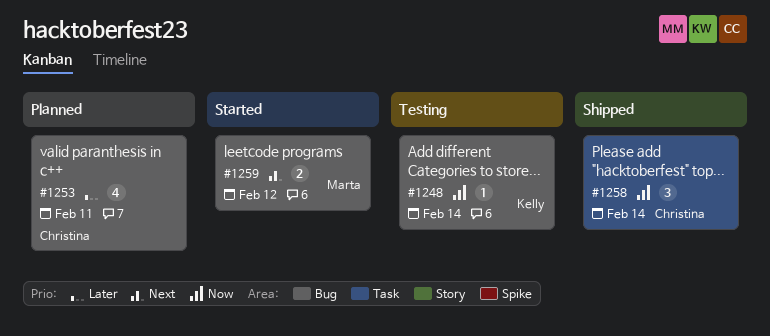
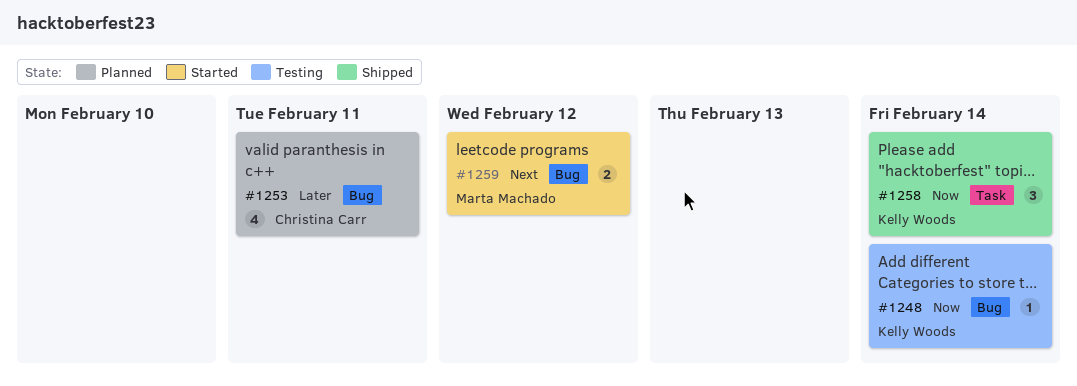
#1258, owner: Christina Carr -> Kelly Woods

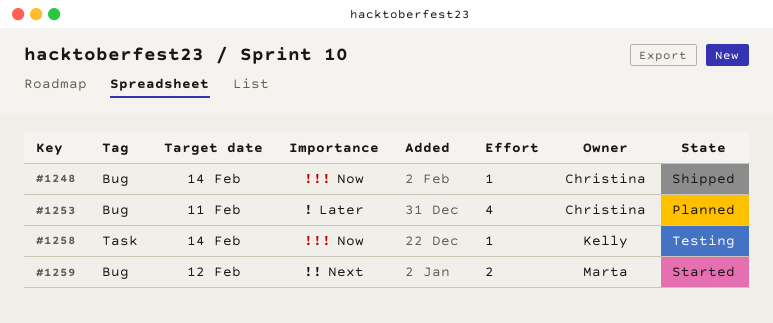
#1248, status: Testing -> Shipped
#1248, owner: Kelly Woods -> Christina Carr
#1258, status: Shipped -> Testing
#1258, estimate: 3 -> 1

